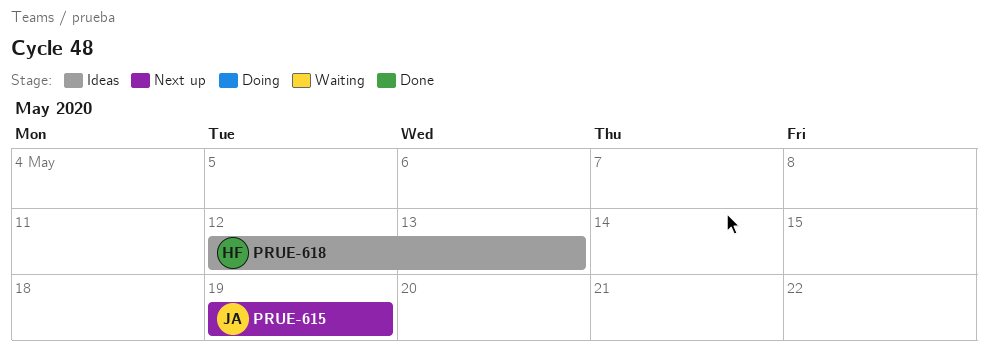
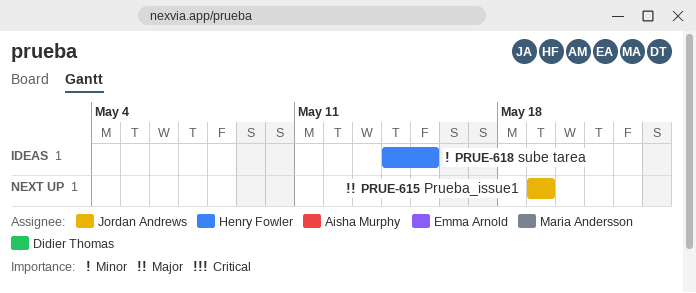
PRUE-618, start: May 12 -> May 14
PRUE-618, due: May 13 -> May 15

